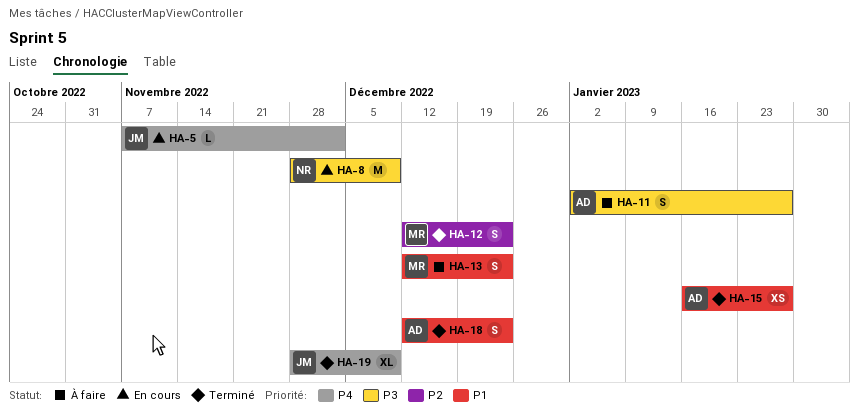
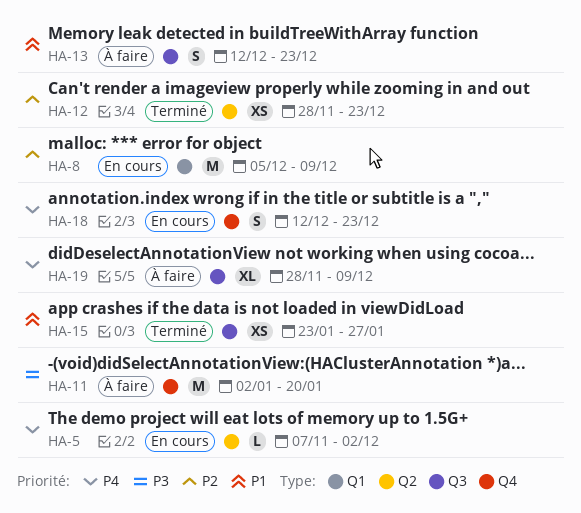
HA-8, priority: P3 -> P2
HA-8, start: Nov 28 -> Dec 5
HA-11, estimate: S -> M
HA-11, due: Jan 27 -> Jan 20
HA-12, estimate: S -> XS
HA-12, start: Dec 12 -> Nov 28
HA-15, start: Jan 16 -> Jan 23
HA-18, status: Terminé -> En cours
HA-18, priority: P1 -> P4
HA-19, status: Terminé -> À faire

